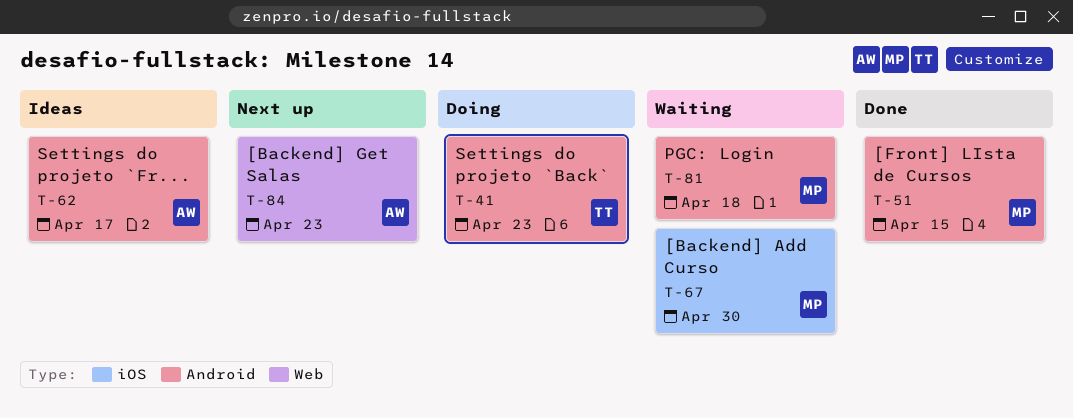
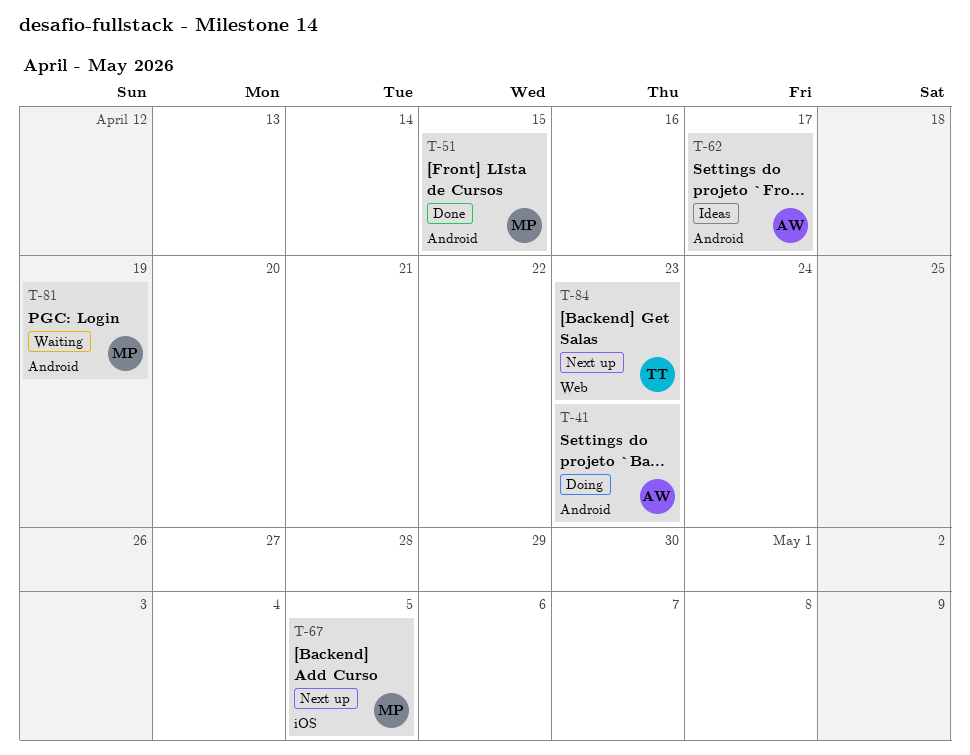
T-41, owner: TT -> AW
T-67, status: Waiting -> Next up
T-67, due: Apr 30 -> May 5
T-81, due: Apr 18 -> Apr 19
T-84, owner: AW -> TT

